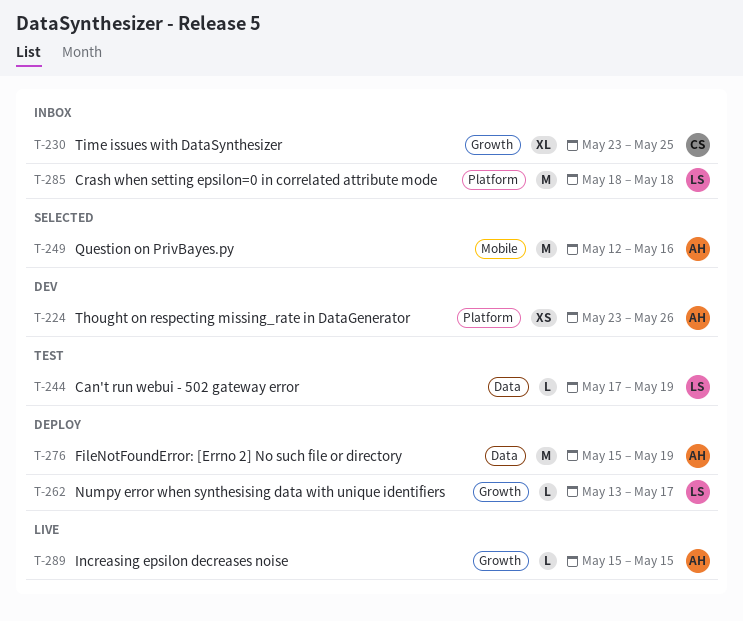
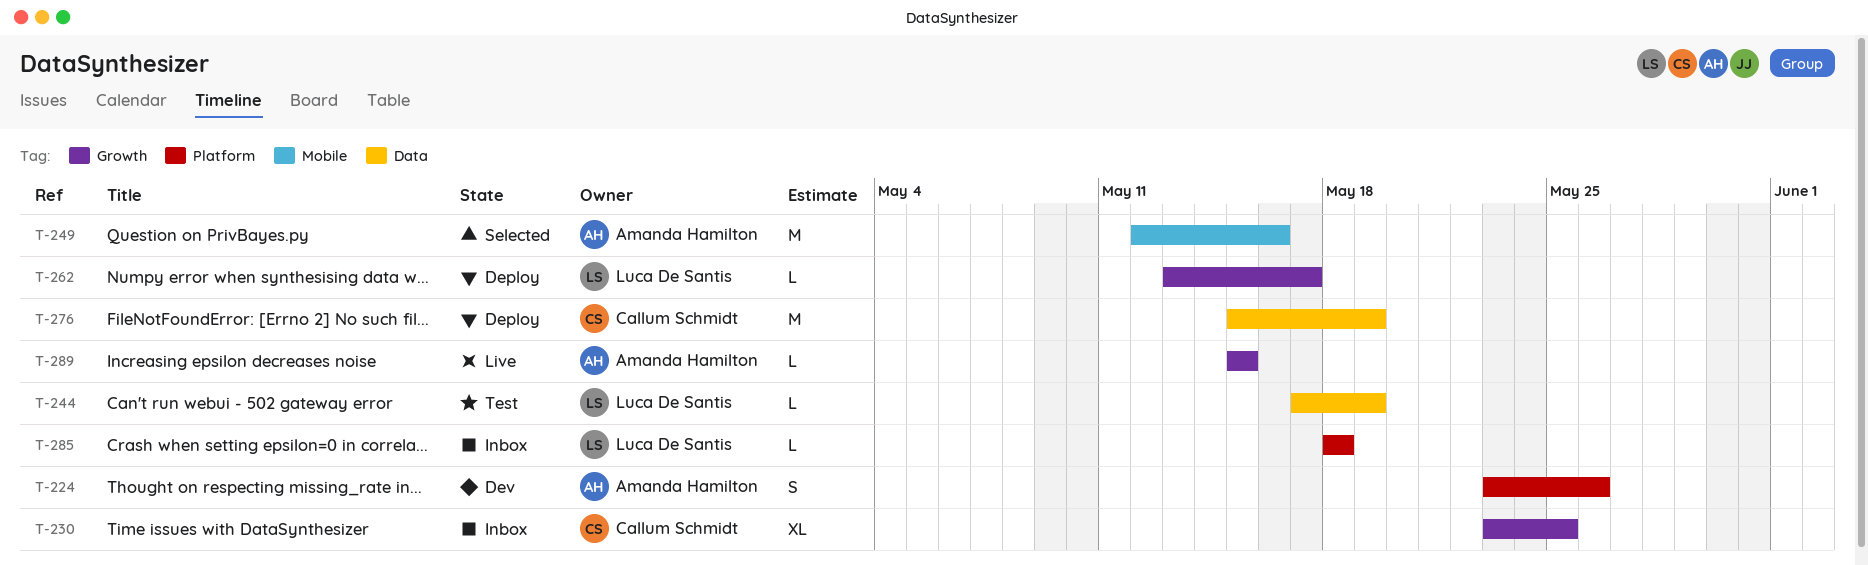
T-224, estimate: XS -> S
T-276, owner: Amanda Hamilton -> Callum Schmidt
T-285, estimate: M -> L

